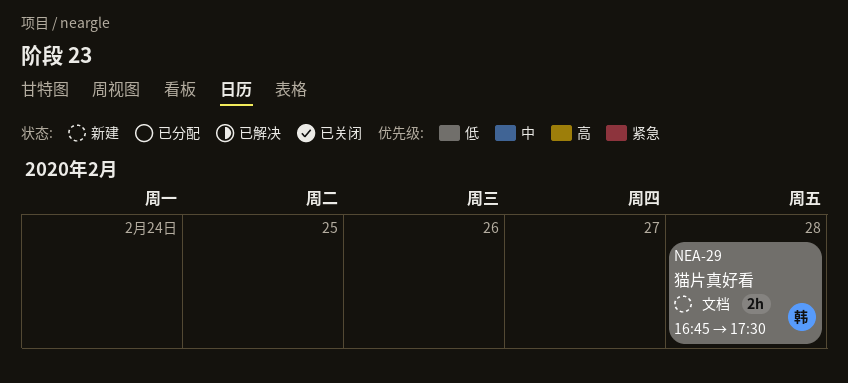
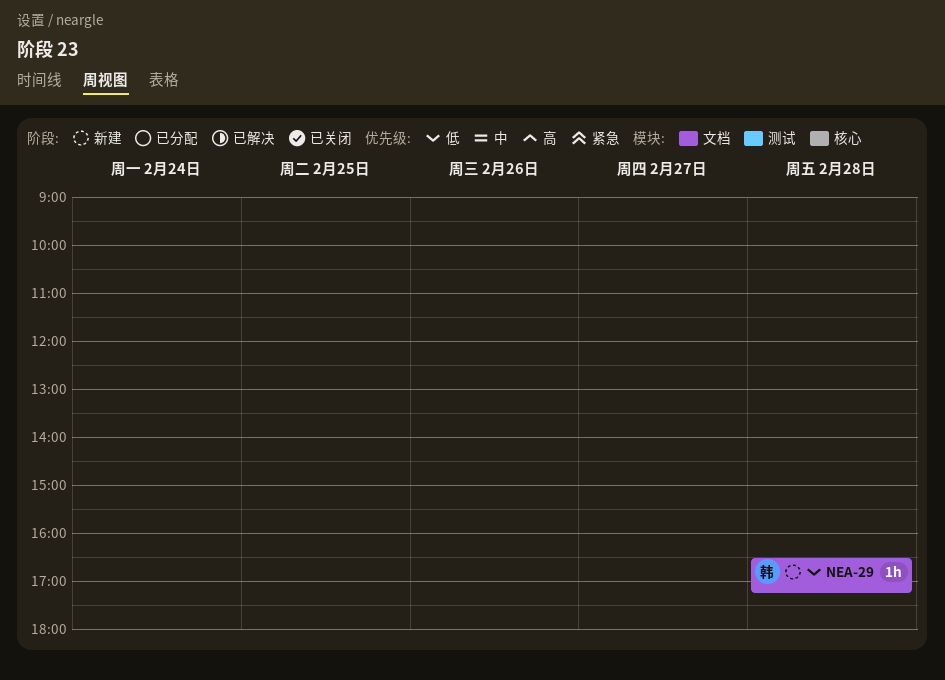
NEA-29, estimate: 2h -> 1h
NEA-29, begins: 16:45 -> 16:30
NEA-29, ends: 17:30 -> 17:15

